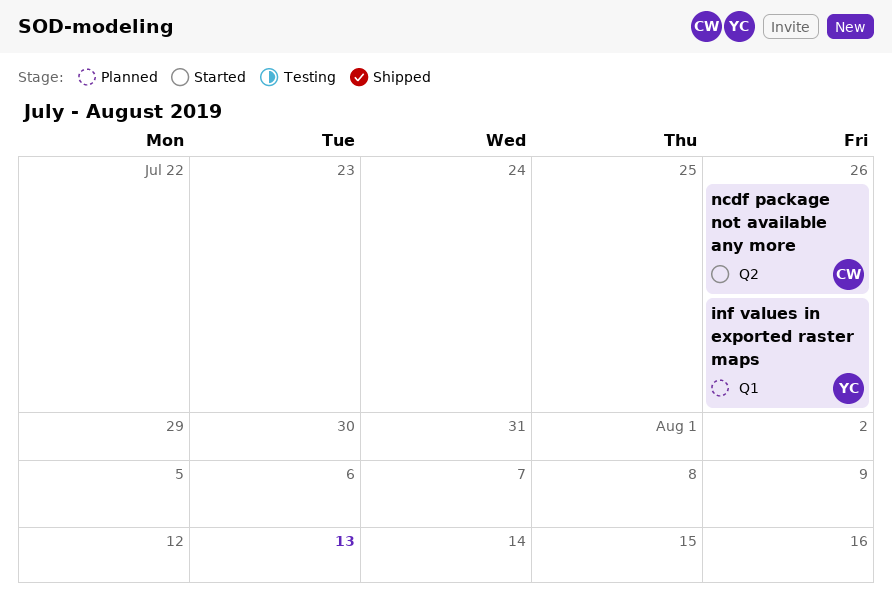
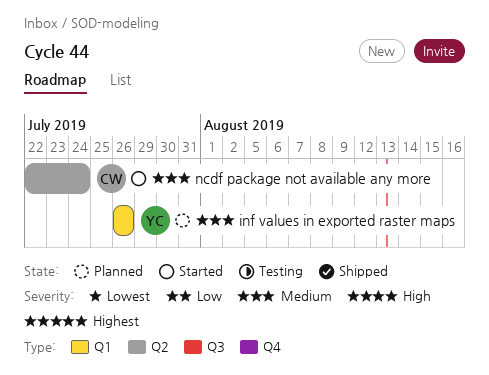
ncdf package not available any more, due: Jul 26 -> Jul 24

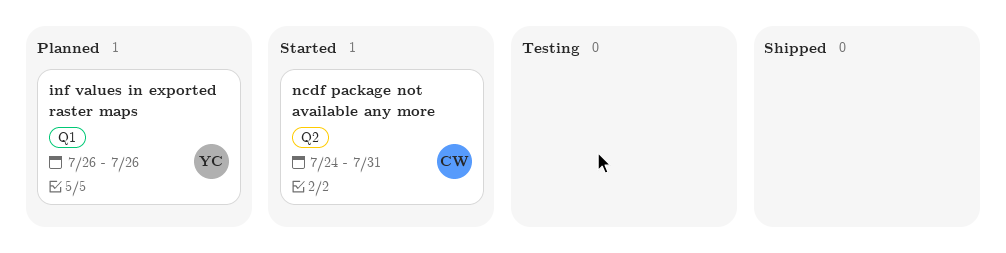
ncdf package not available any more, start: Jul 22 -> Jul 24
ncdf package not available any more, due: Jul 24 -> Jul 31

